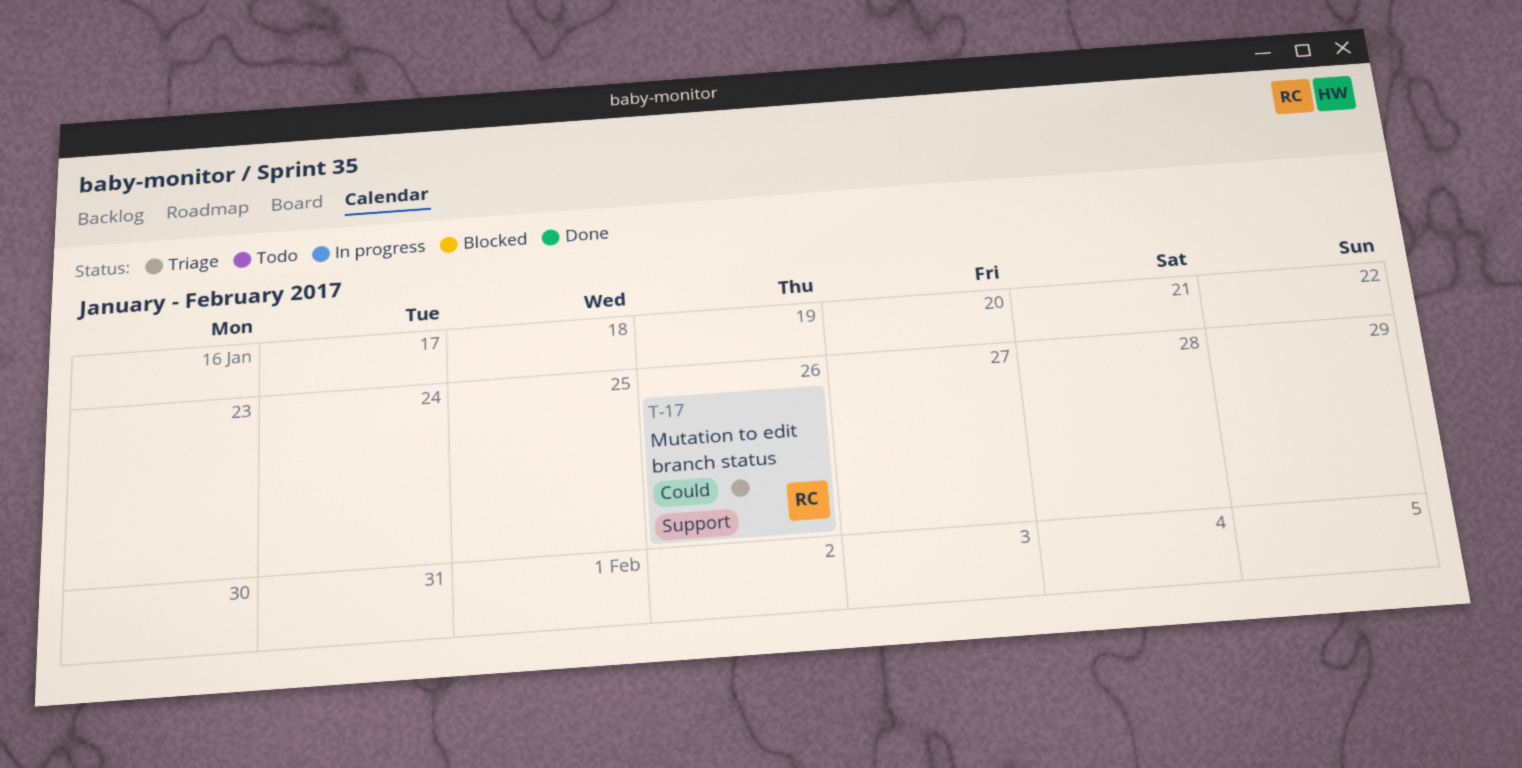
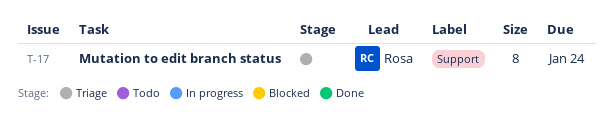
T-17, due: Jan 26 -> Jan 24

